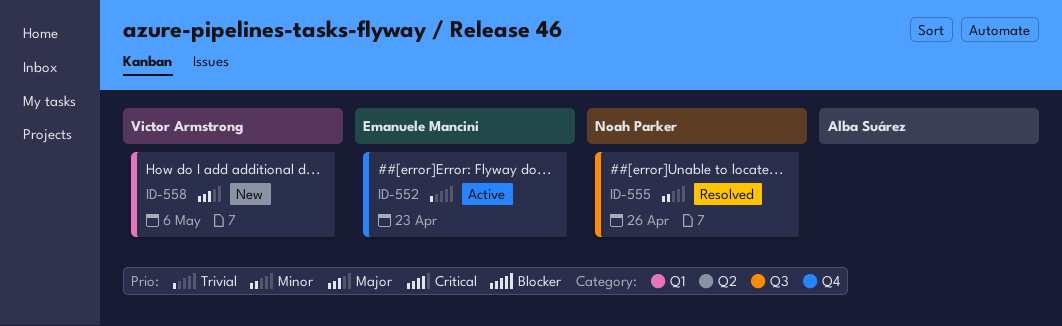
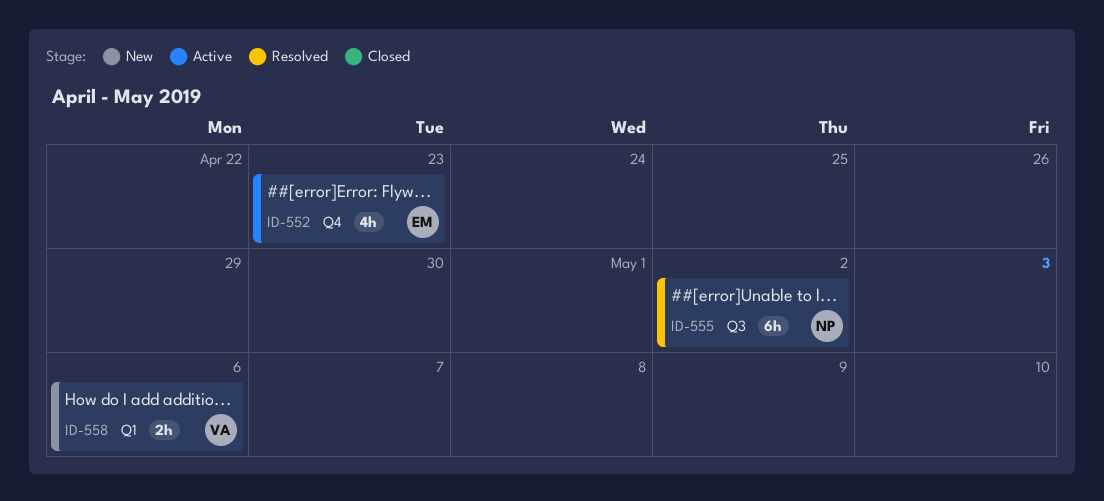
ID-555, due: Apr 26 -> May 2

